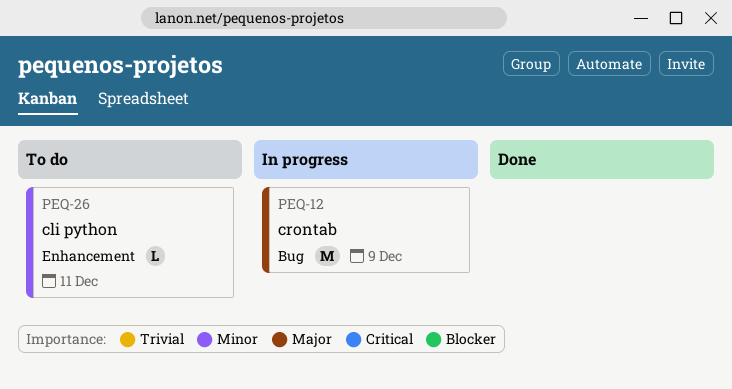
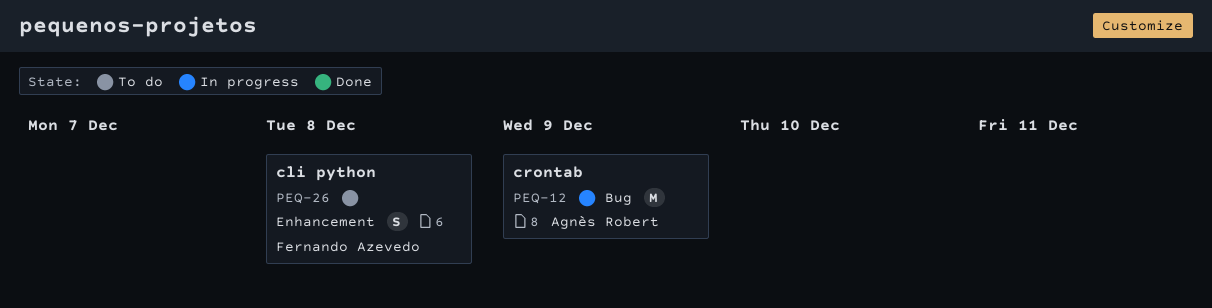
PEQ-26, estimate: L -> S
PEQ-26, due: Dec 11 -> Dec 8

